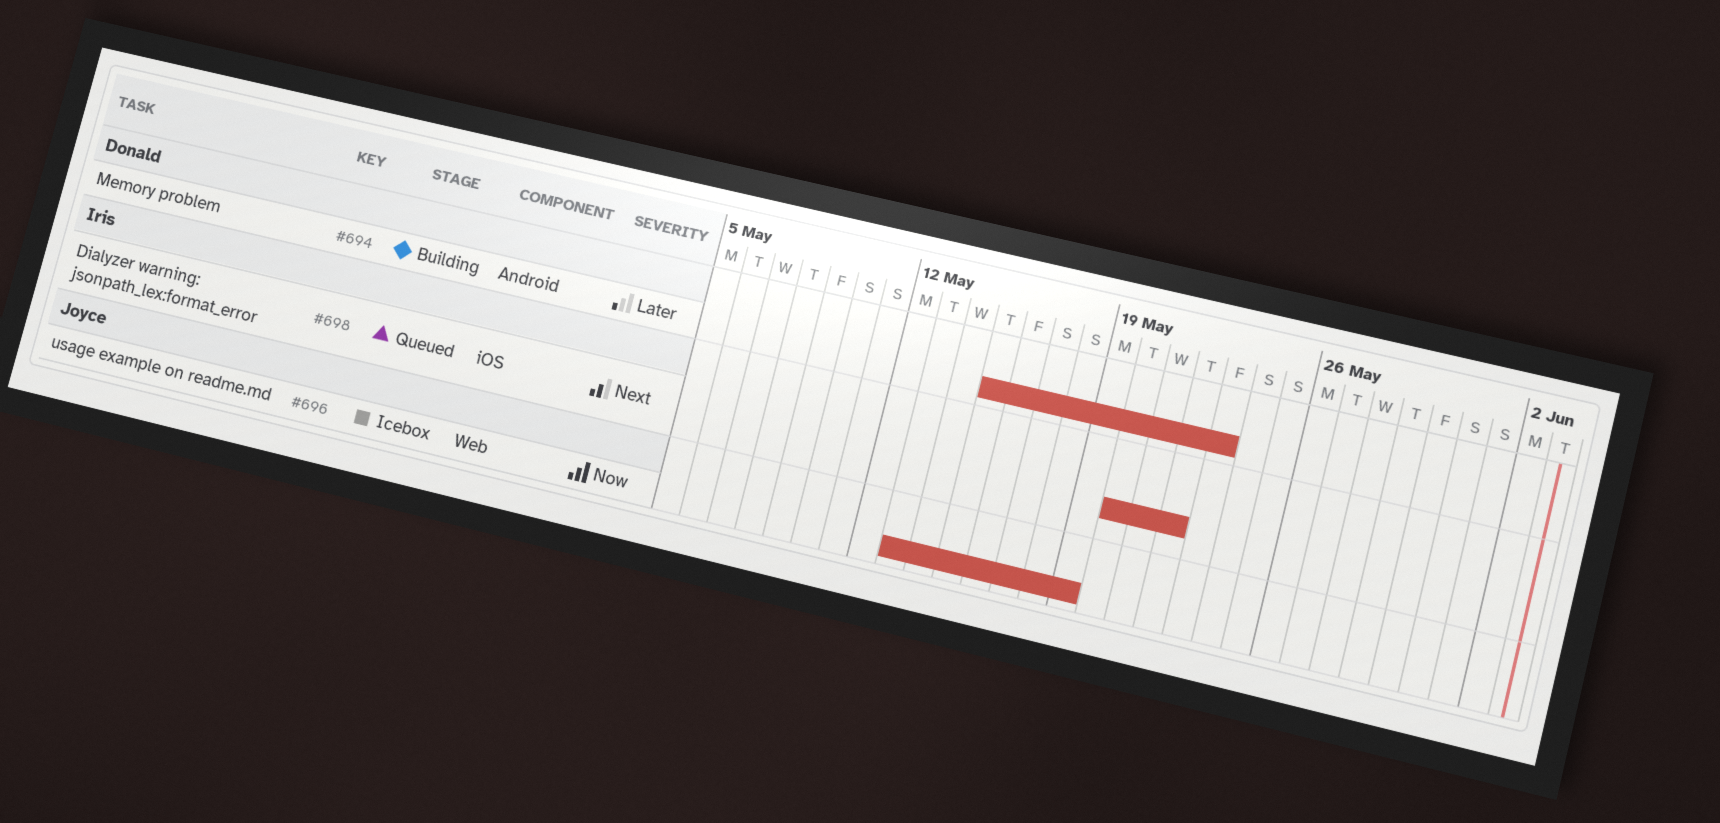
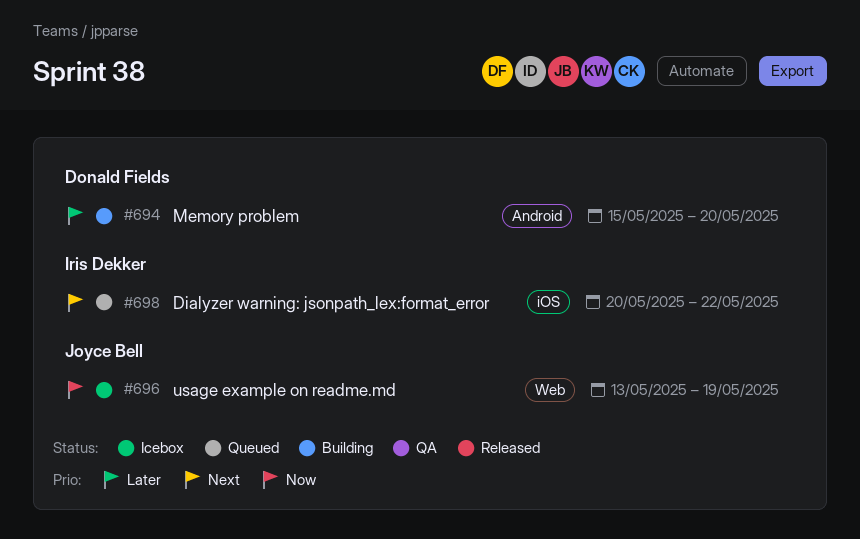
#694, due: May 23 -> May 20

